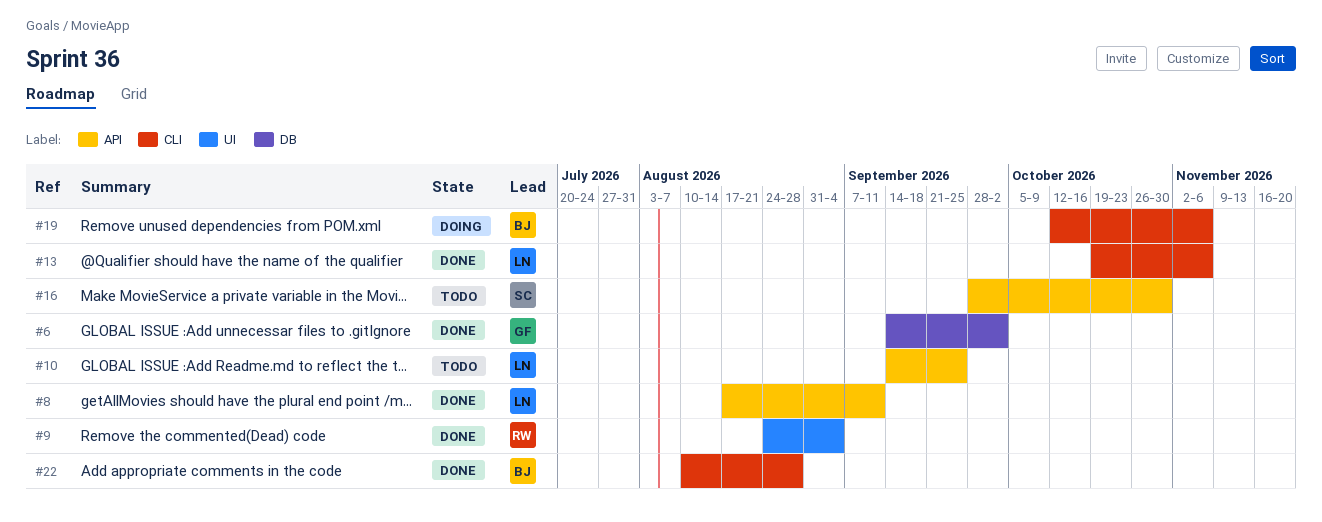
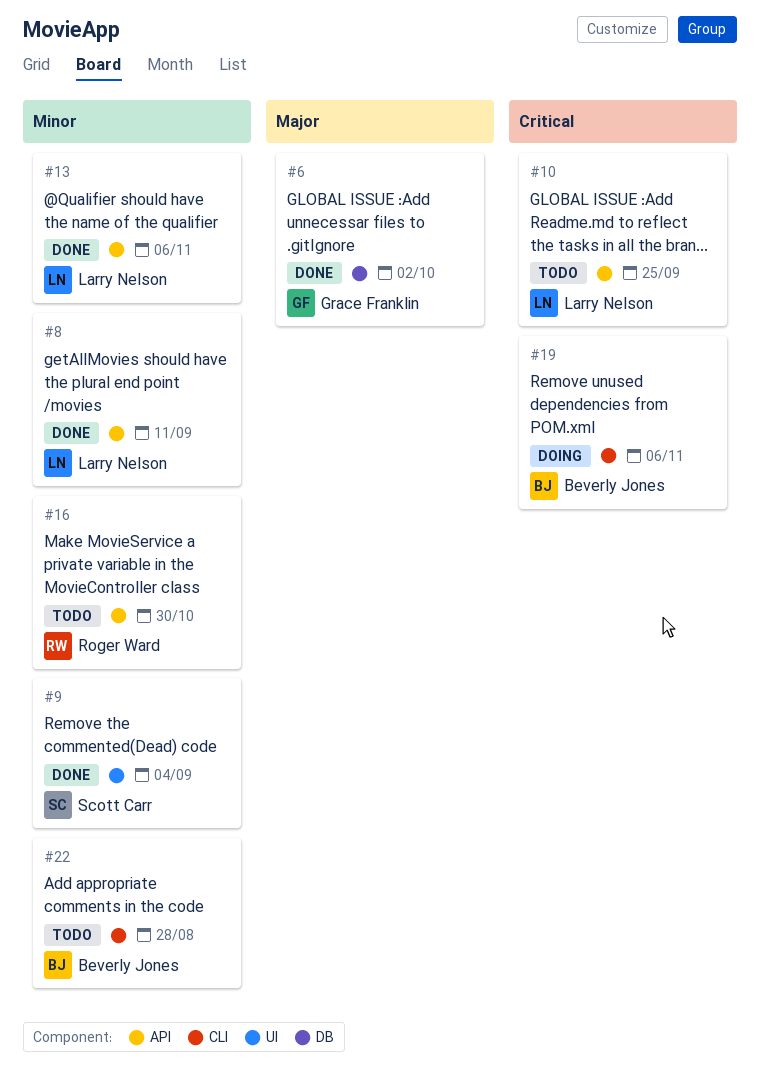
#9, owner: Roger Ward -> Scott Carr
#13, label: CLI -> API
#16, owner: Scott Carr -> Roger Ward
#22, status: Done -> Todo

